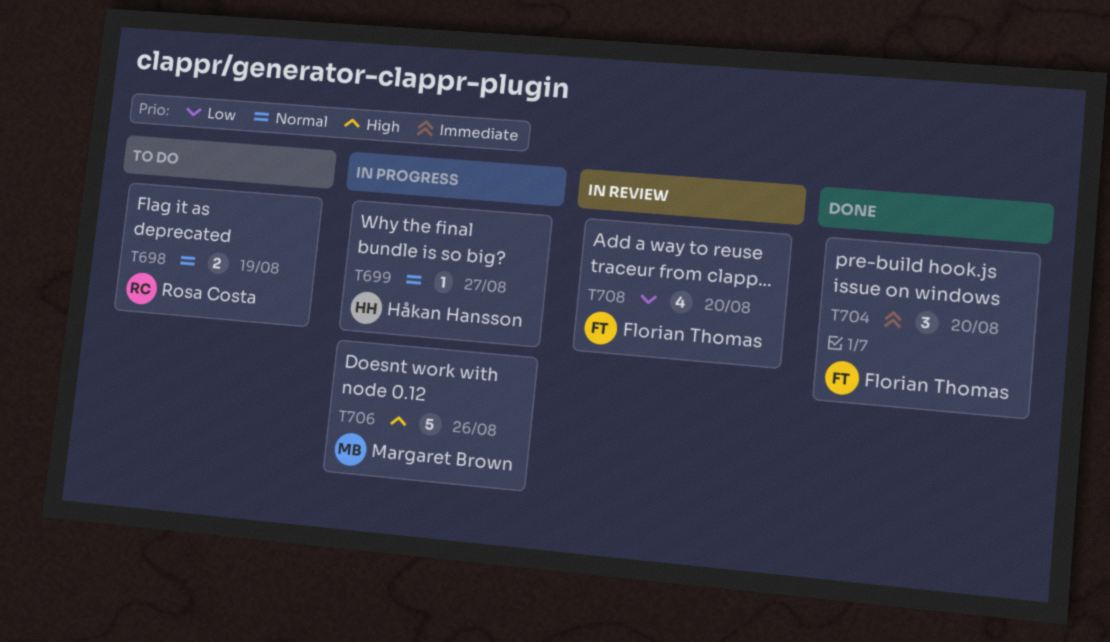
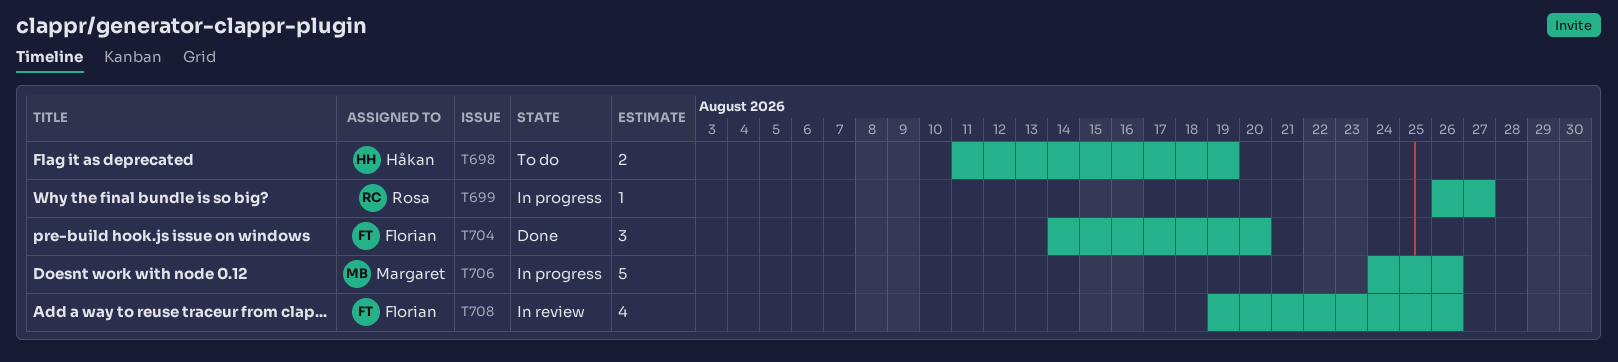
T698, owner: Rosa Costa -> Håkan Hansson
T699, owner: Håkan Hansson -> Rosa Costa
T708, due: Aug 20 -> Aug 26

